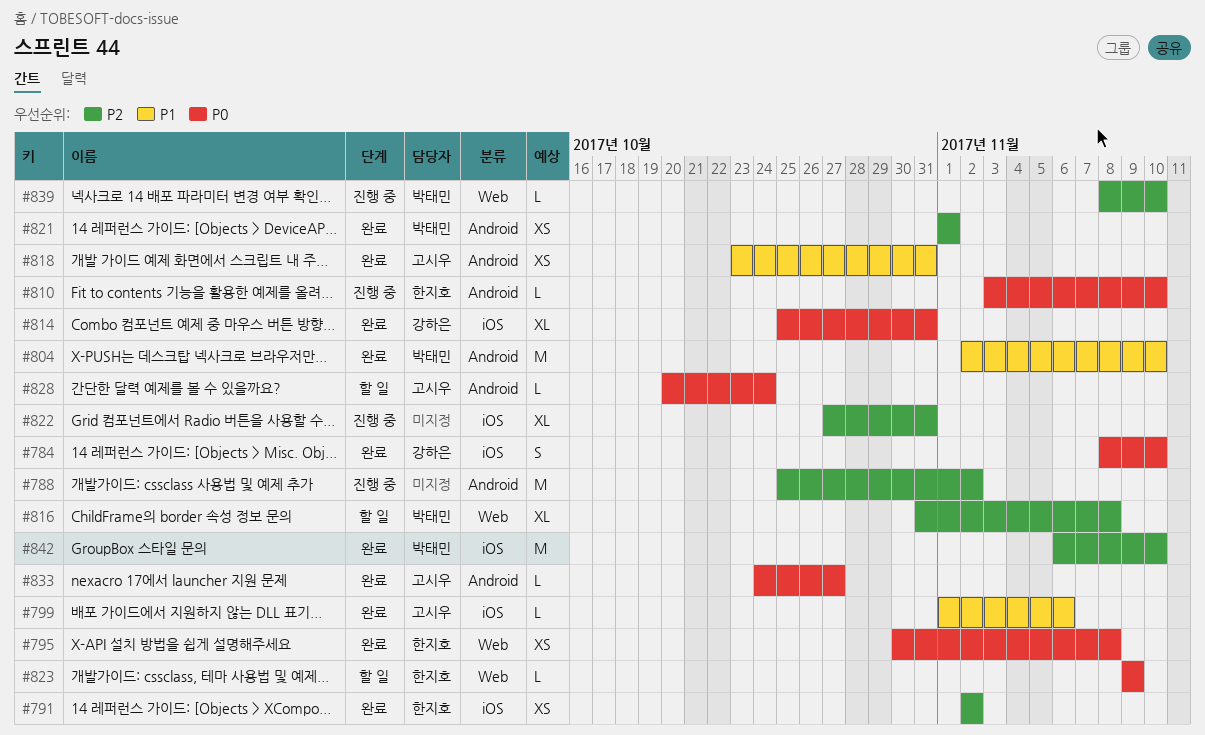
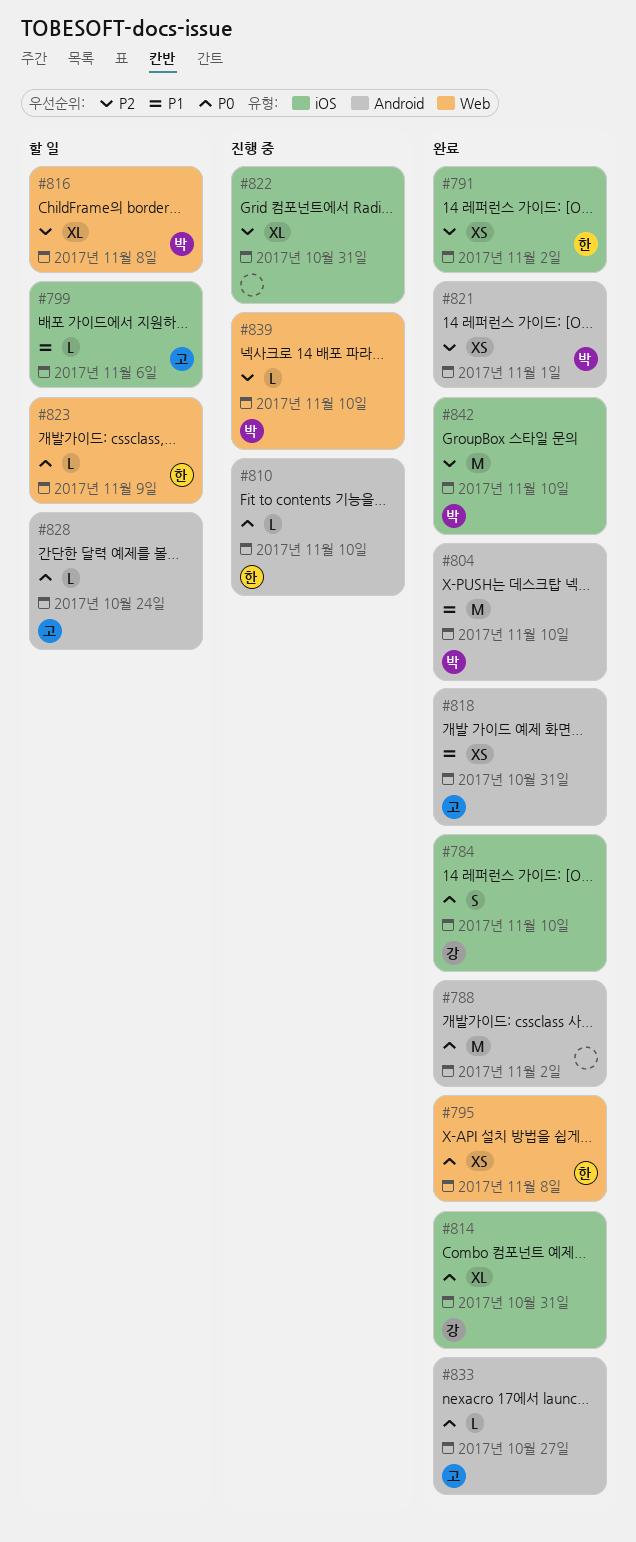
#788, status: 진행 중 -> 완료
#788, priority: P2 -> P0
#799, status: 완료 -> 할 일

